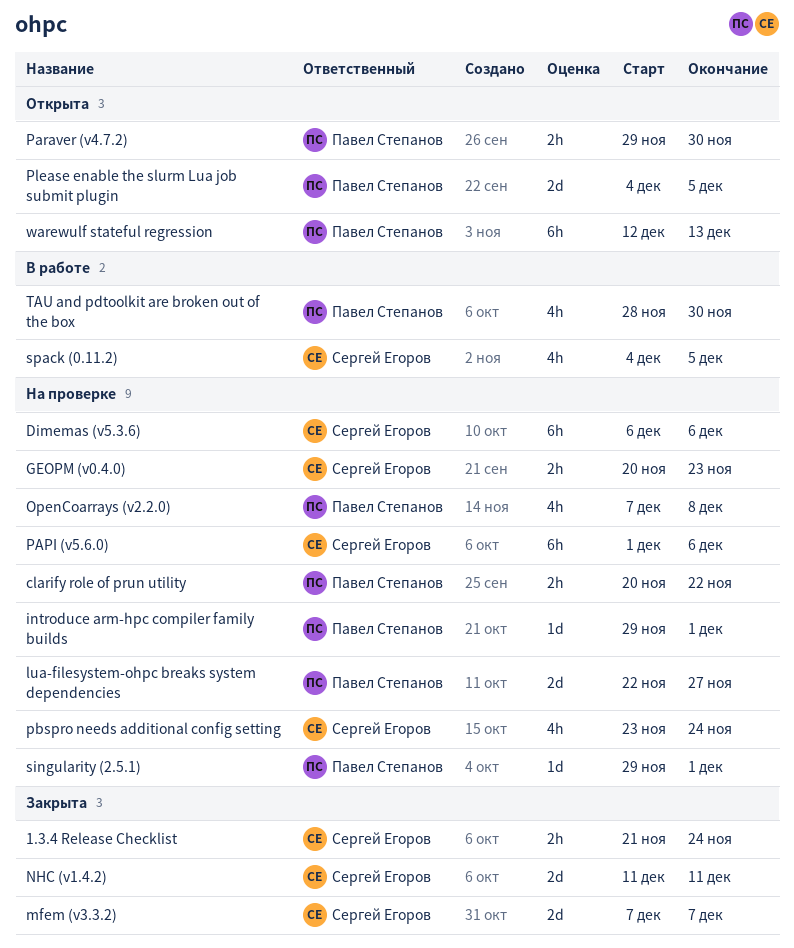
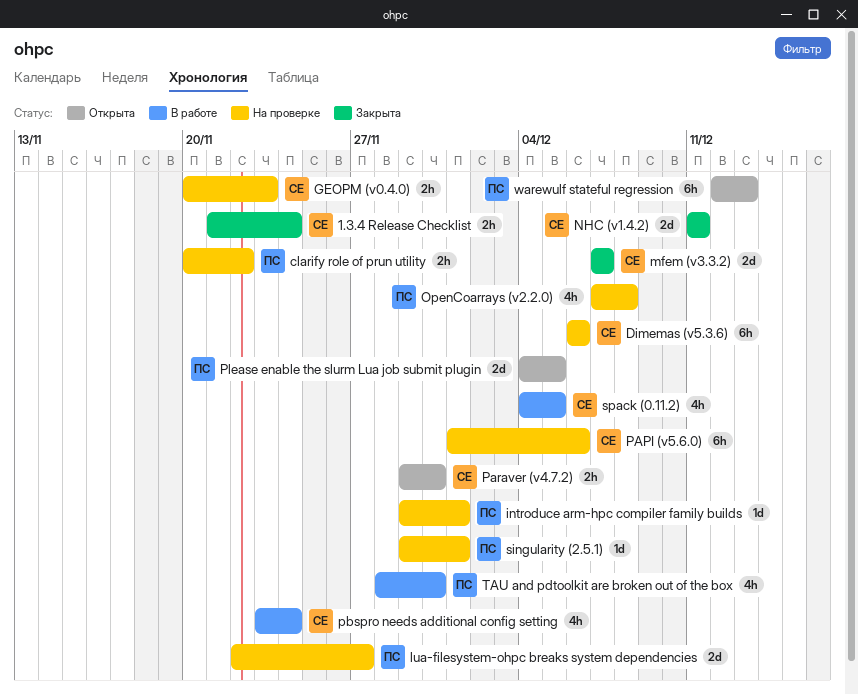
Paraver (v4.7.2), owner: Павел Степанов -> Сергей Егоров
pbspro needs additional config setting, status: На проверке -> В работе

